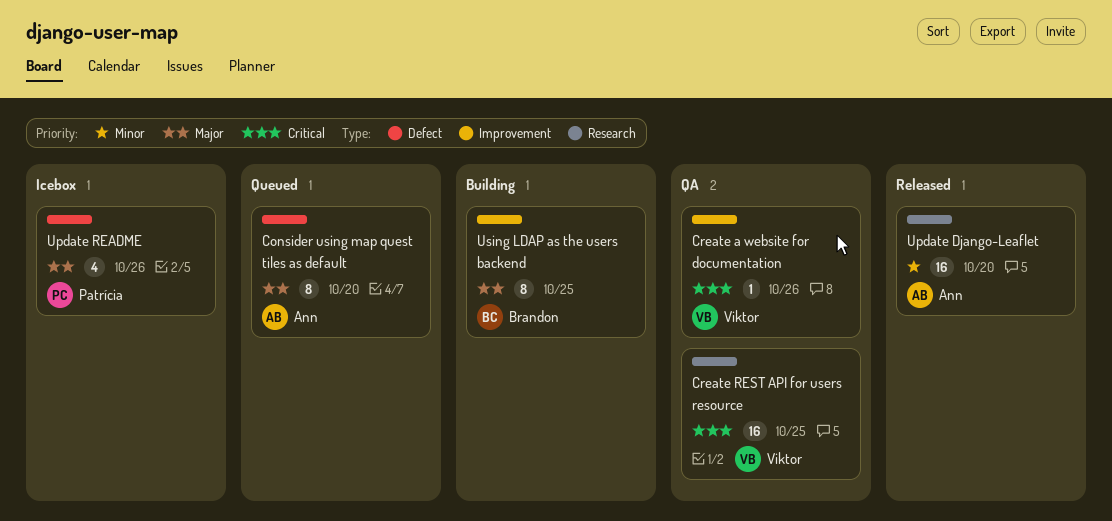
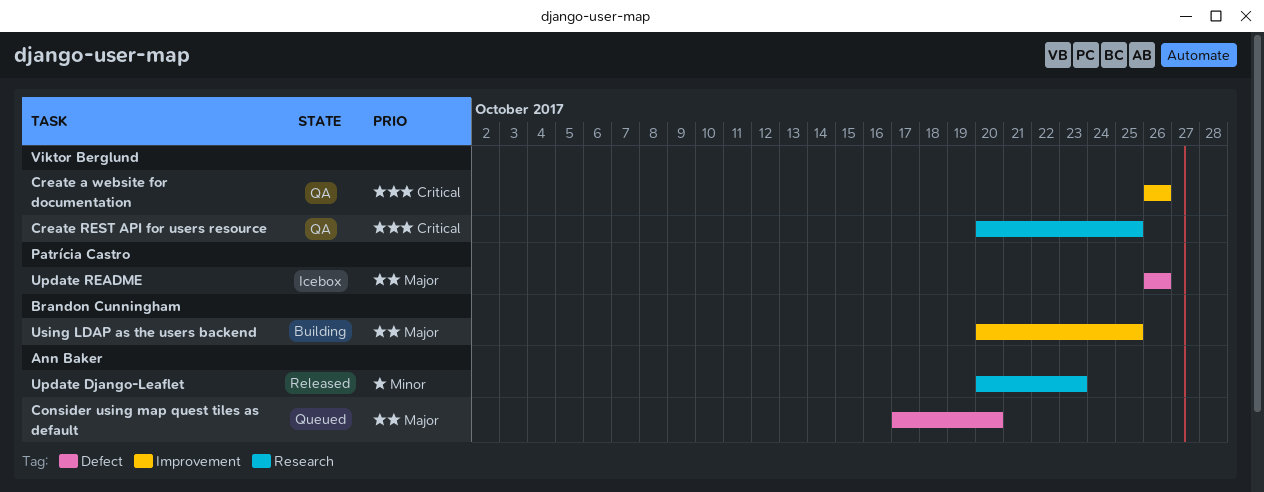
Update Django-Leaflet, due: Oct 20 -> Oct 23

